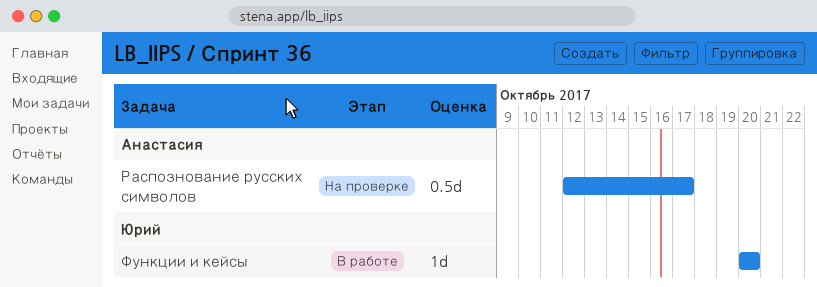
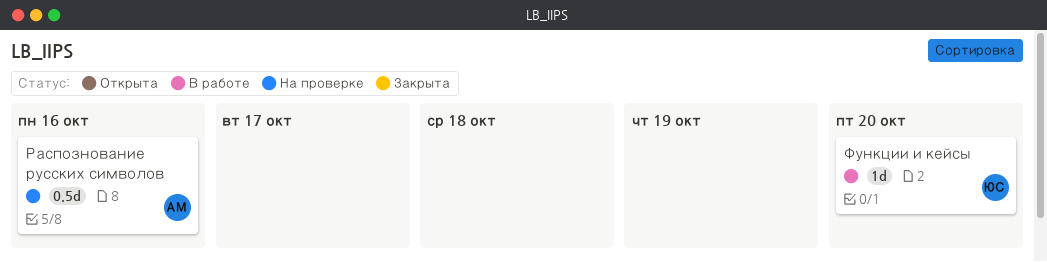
Распознование русских символов, due: Oct 17 -> Oct 16

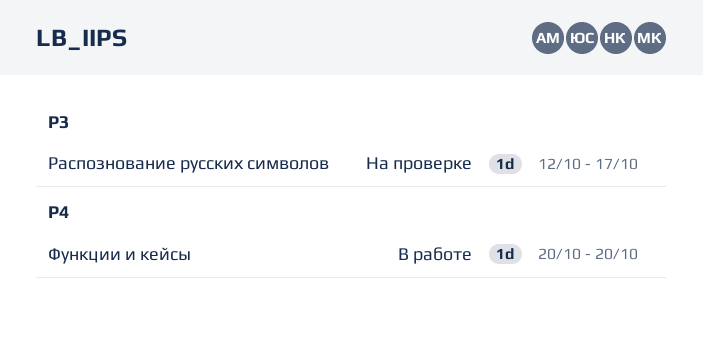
Распознование русских символов, estimate: 0.5d -> 1d
Распознование русских символов, due: Oct 16 -> Oct 17

